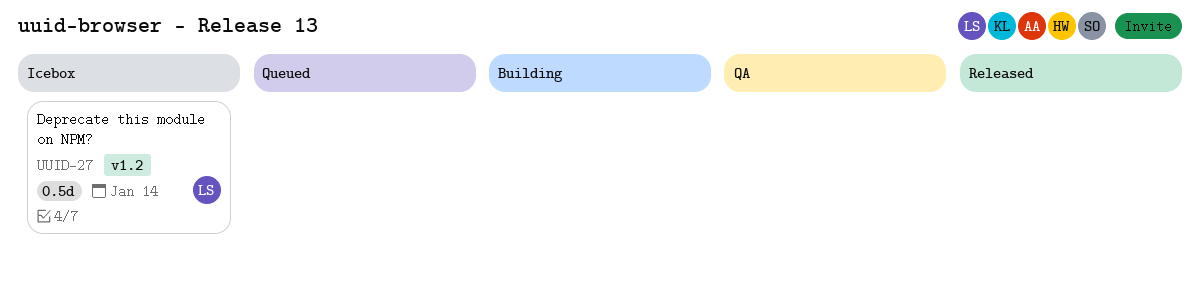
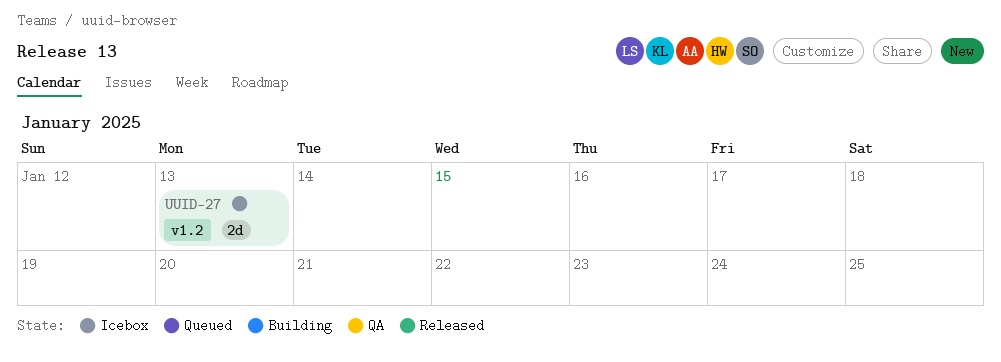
UUID-27, estimate: 0.5d -> 2d
UUID-27, due: Jan 14 -> Jan 13

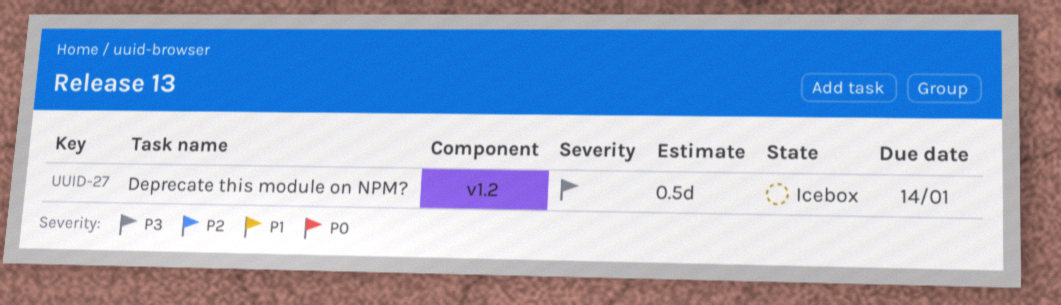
UUID-27, estimate: 2d -> 0.5d
UUID-27, due: Jan 13 -> Jan 14

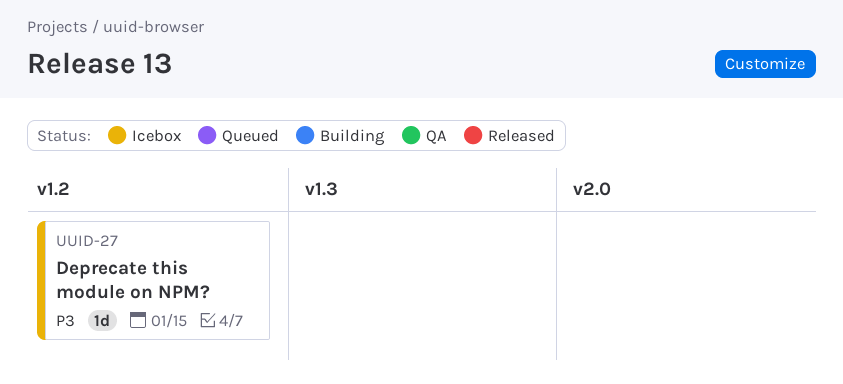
UUID-27, estimate: 0.5d -> 1d
UUID-27, due: Jan 14 -> Jan 15

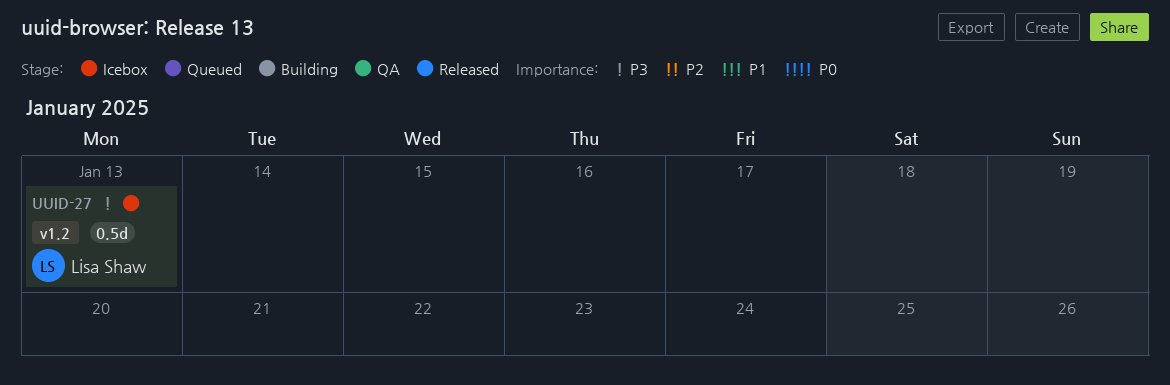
UUID-27, estimate: 1d -> 0.5d
UUID-27, due: Jan 15 -> Jan 13

